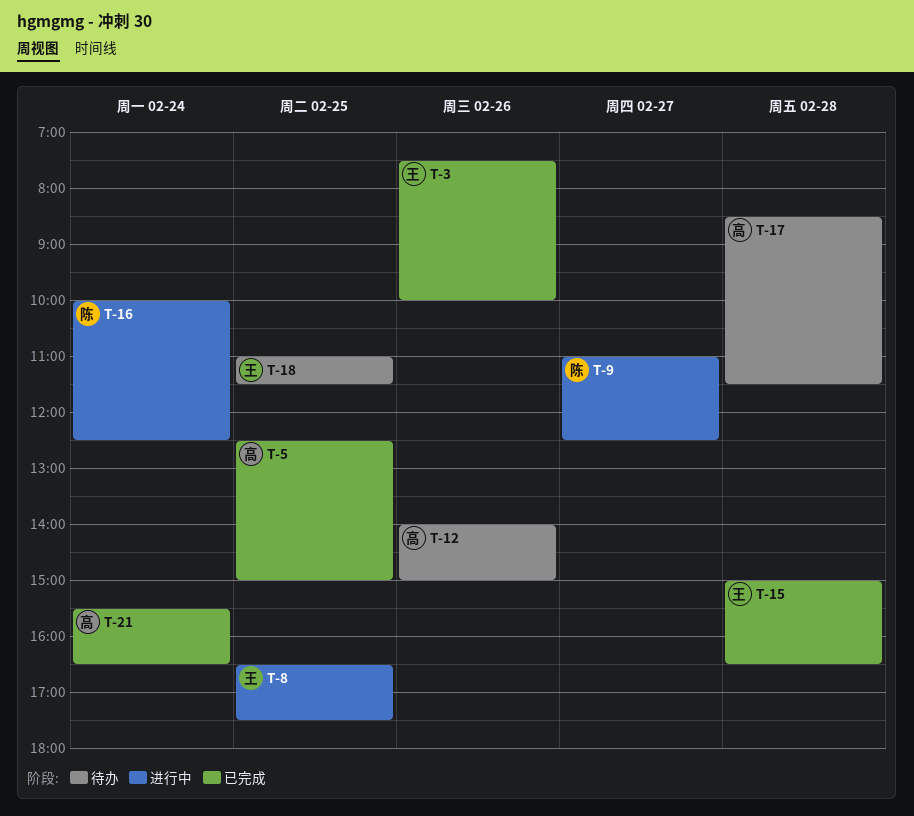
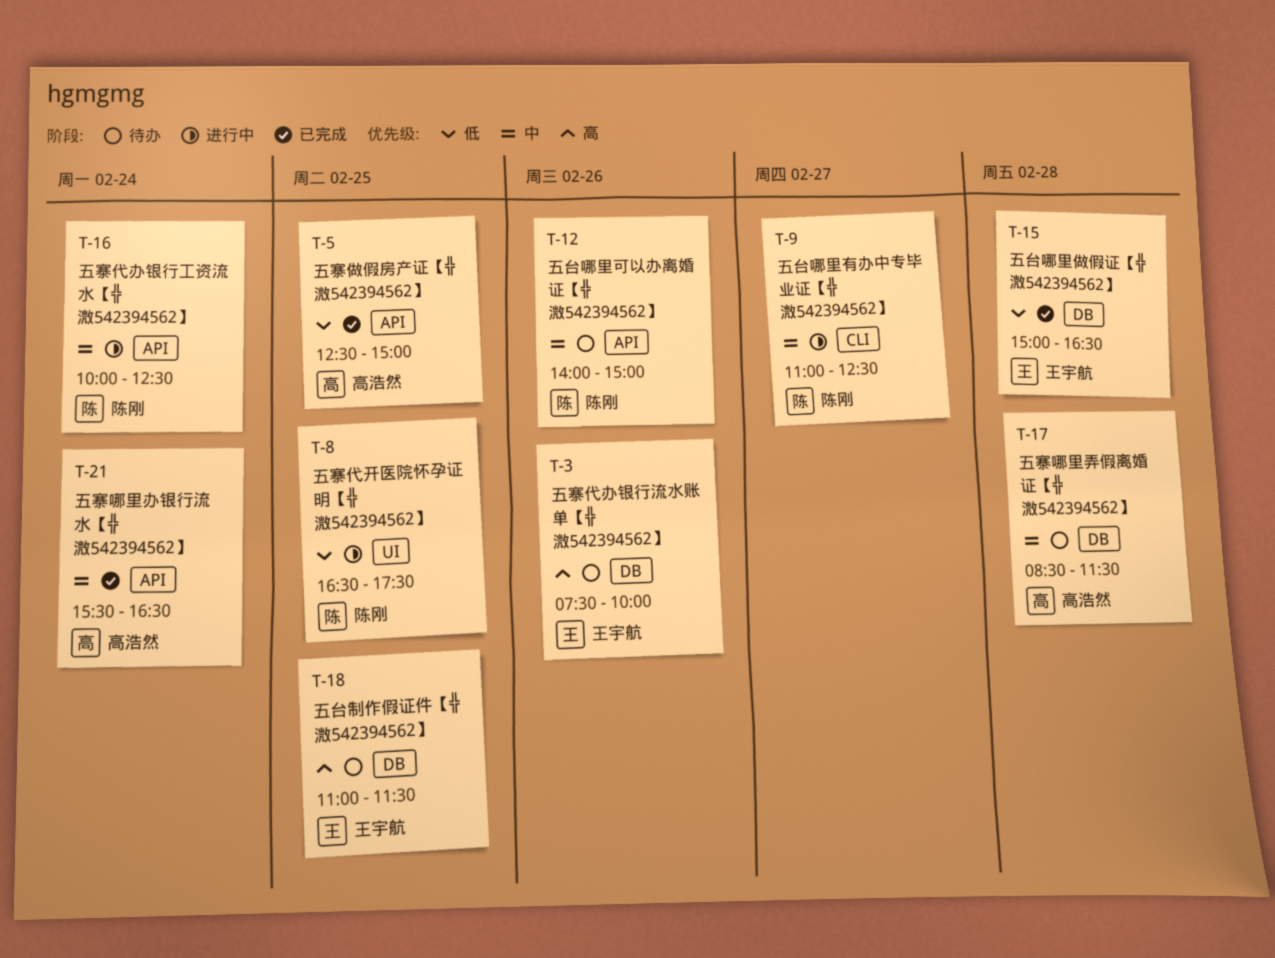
T-3, status: 已完成 -> 待办
T-8, owner: 王宇航 -> 陈刚
T-12, owner: 高浩然 -> 陈刚

